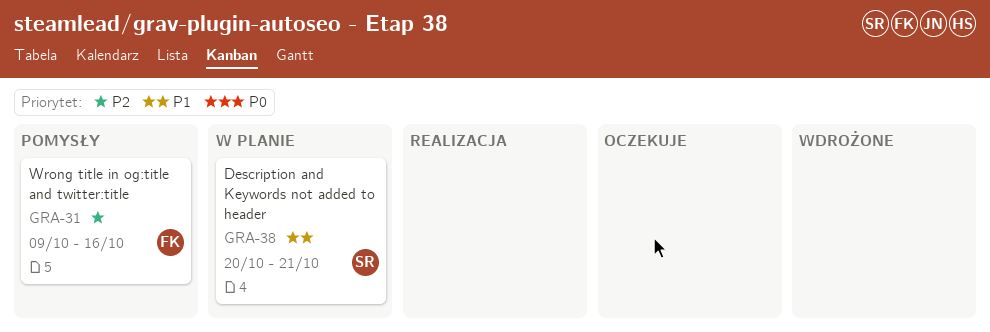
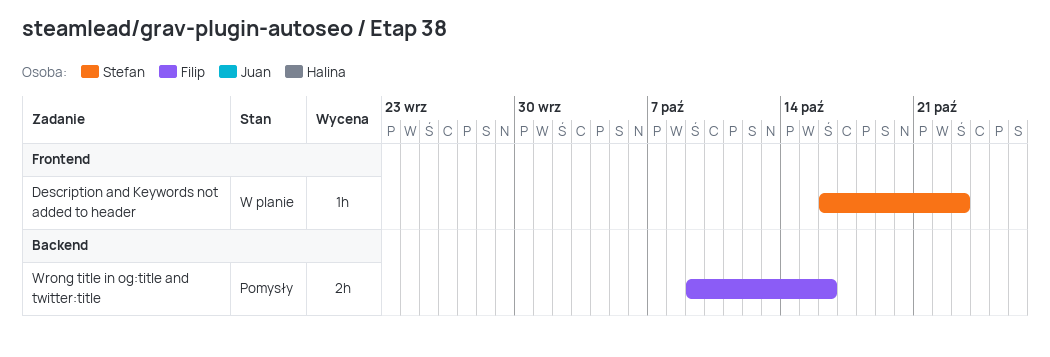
Description and Keywords not added to header, start: Oct 20 -> Oct 16
Description and Keywords not added to header, due: Oct 21 -> Oct 23

